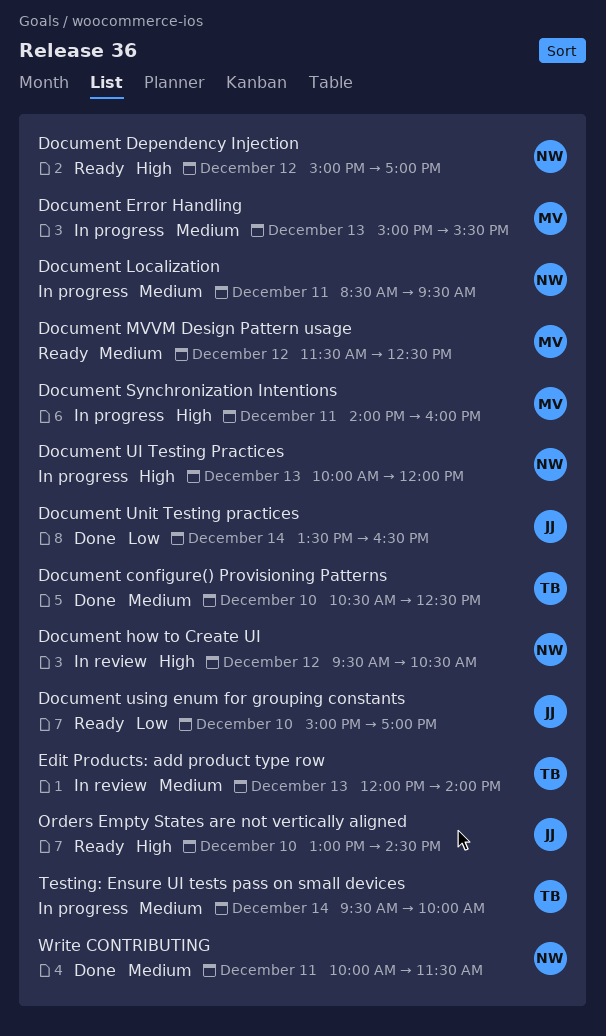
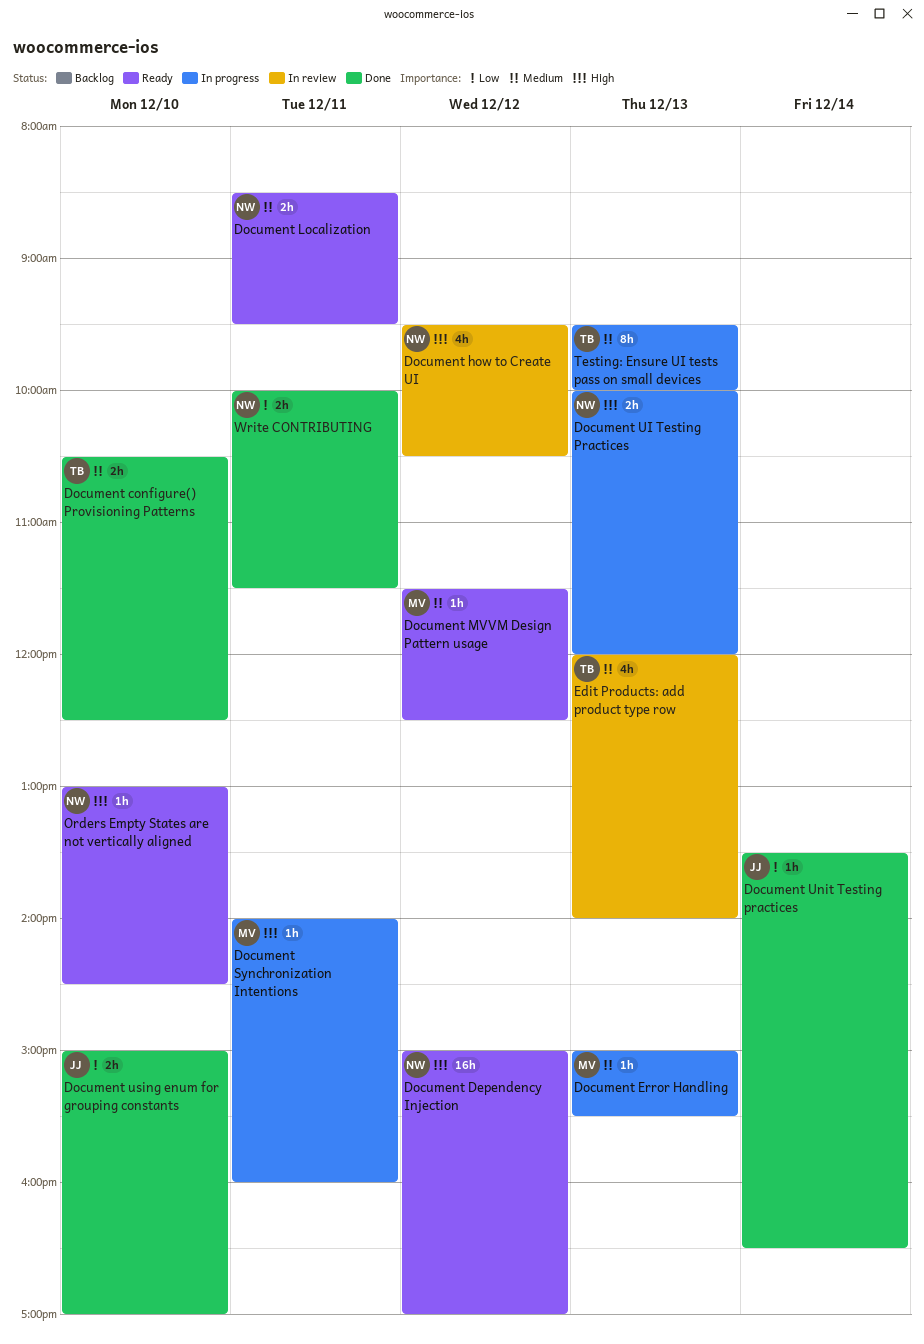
Document Localization, status: In progress -> Ready
Document using enum for grouping constants, status: Ready -> Done
Orders Empty States are not vertically aligned, owner: JJ -> NW
Testing: Ensure UI tests pass on small devices, day: Dec 14 -> Dec 13
Write CONTRIBUTING, priority: Medium -> Low

